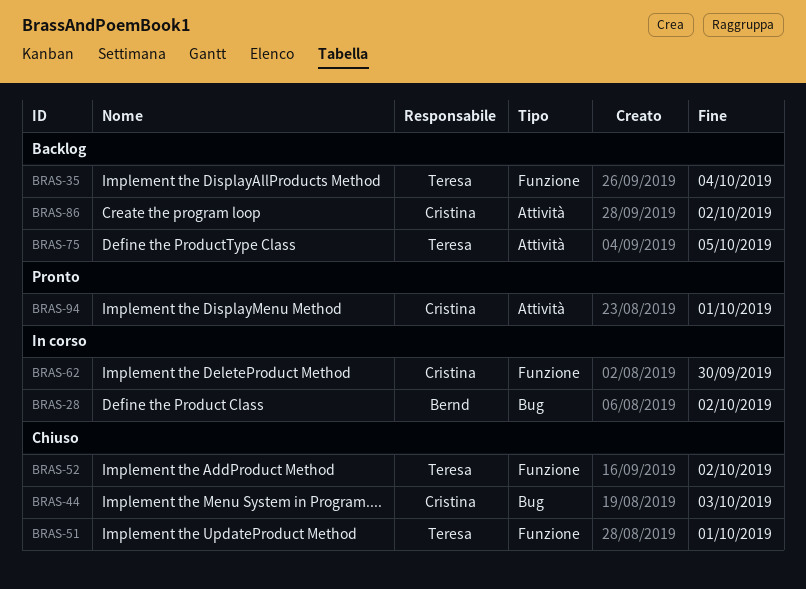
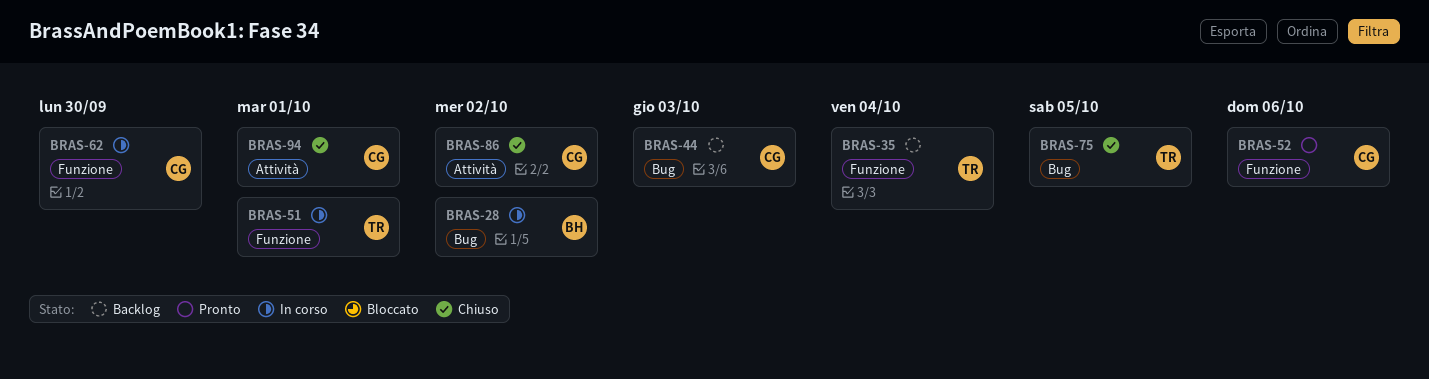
BRAS-44, status: Chiuso -> Backlog
BRAS-51, status: Chiuso -> In corso
BRAS-52, status: Chiuso -> Pronto
BRAS-52, owner: Teresa -> Cristina
BRAS-52, due: Oct 2 -> Oct 6
BRAS-75, status: Backlog -> Chiuso
BRAS-75, label: Attività -> Bug
BRAS-86, status: Backlog -> Chiuso
BRAS-94, status: Pronto -> Chiuso

